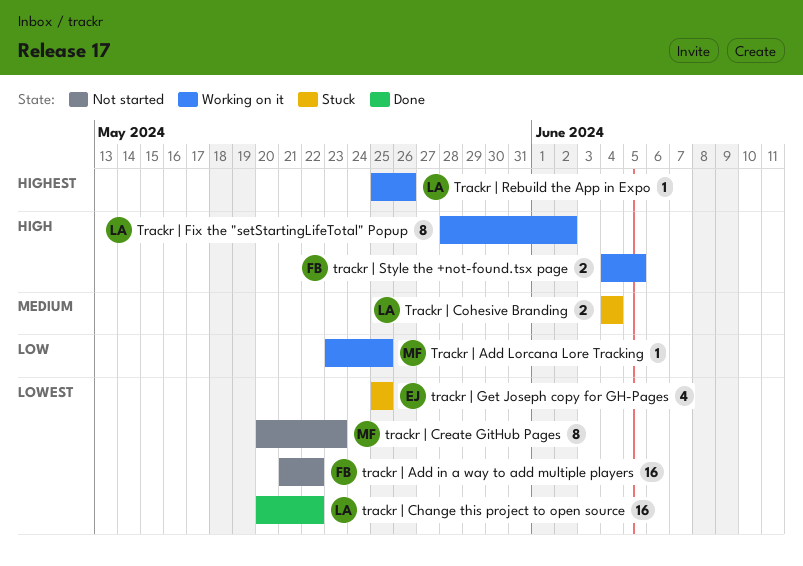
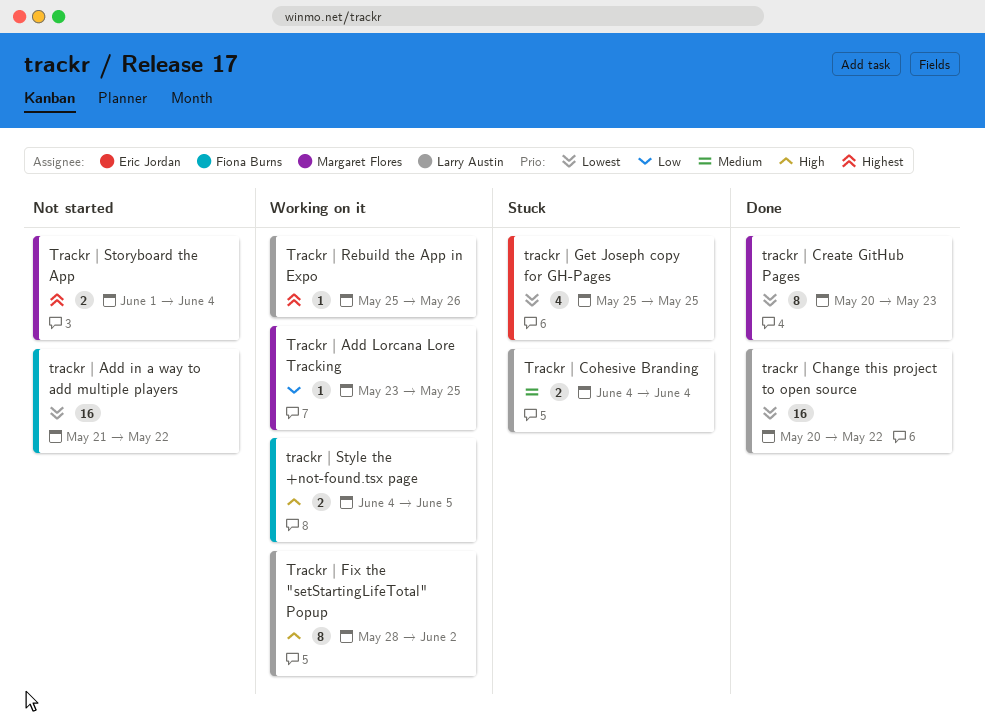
trackr | Create GitHub Pages, status: Not started -> Done
Trackr | Storyboard the App: none -> present

